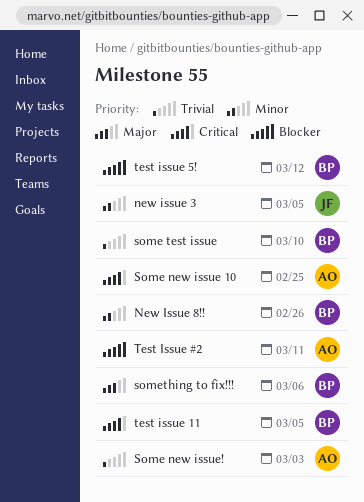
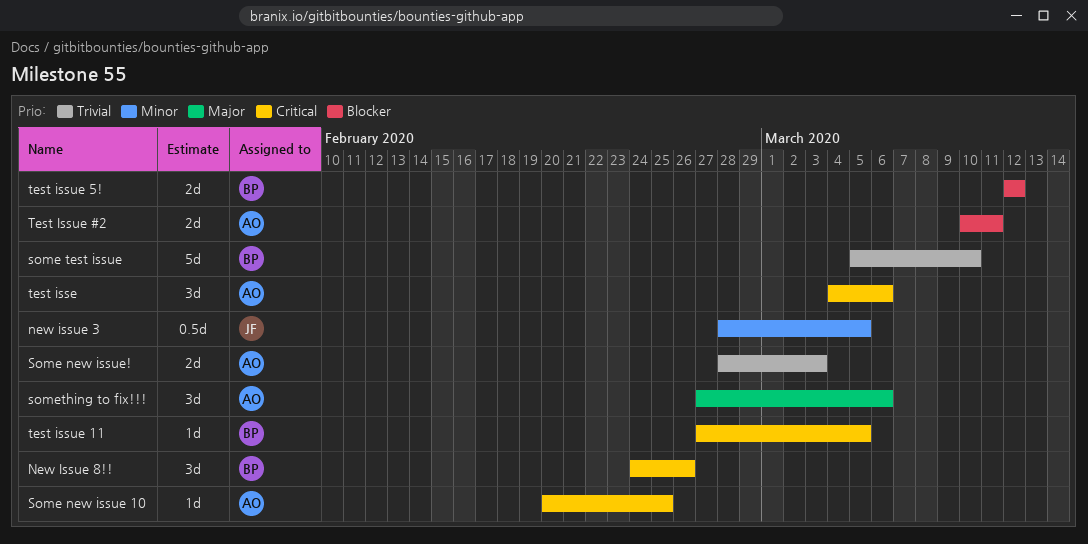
New Issue 8!!, priority: Minor -> Critical
something to fix!!!, owner: BP -> AO
test isse: none -> present

